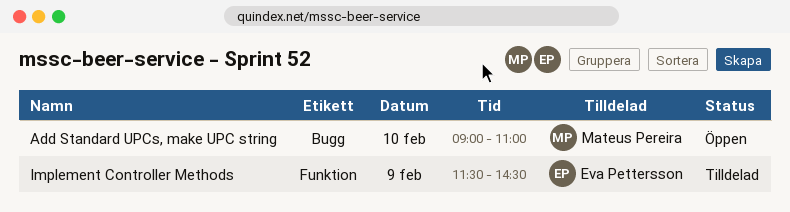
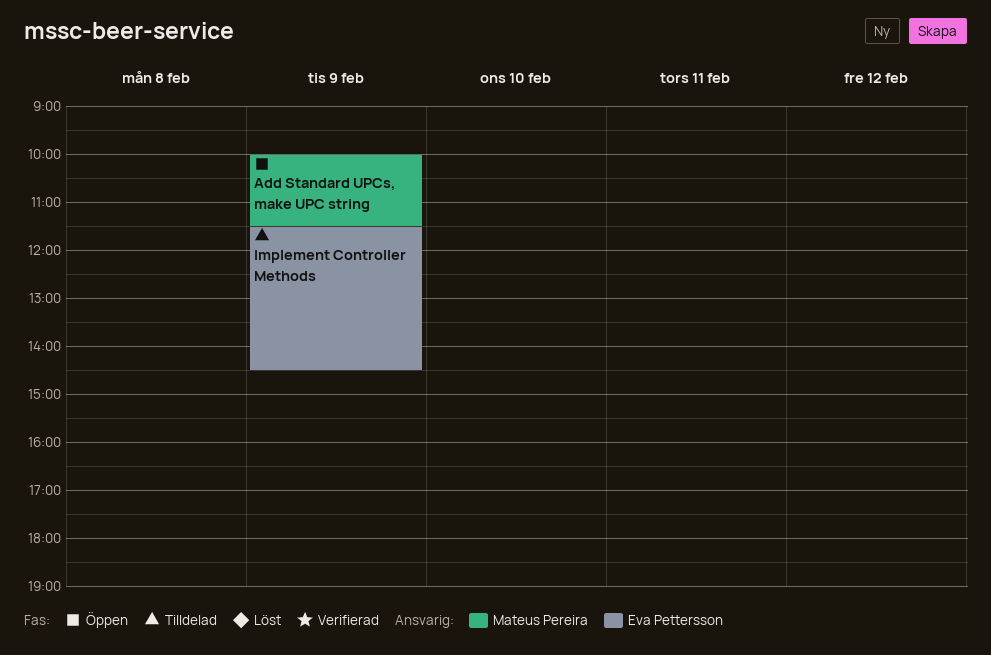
Add Standard UPCs, make UPC string, day: Feb 10 -> Feb 9
Add Standard UPCs, make UPC string, begins: 09:00 -> 10:00
Add Standard UPCs, make UPC string, ends: 11:00 -> 11:30

